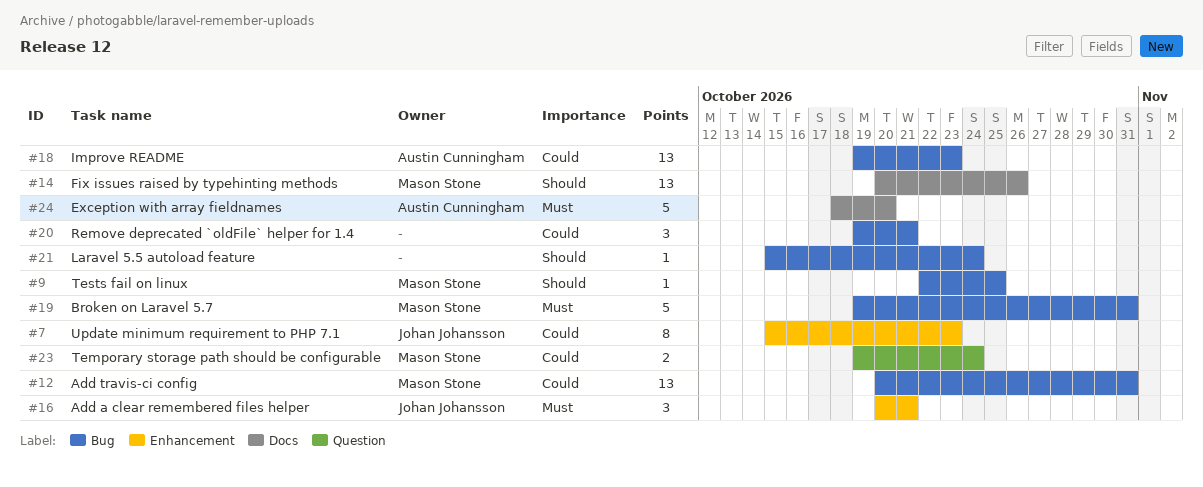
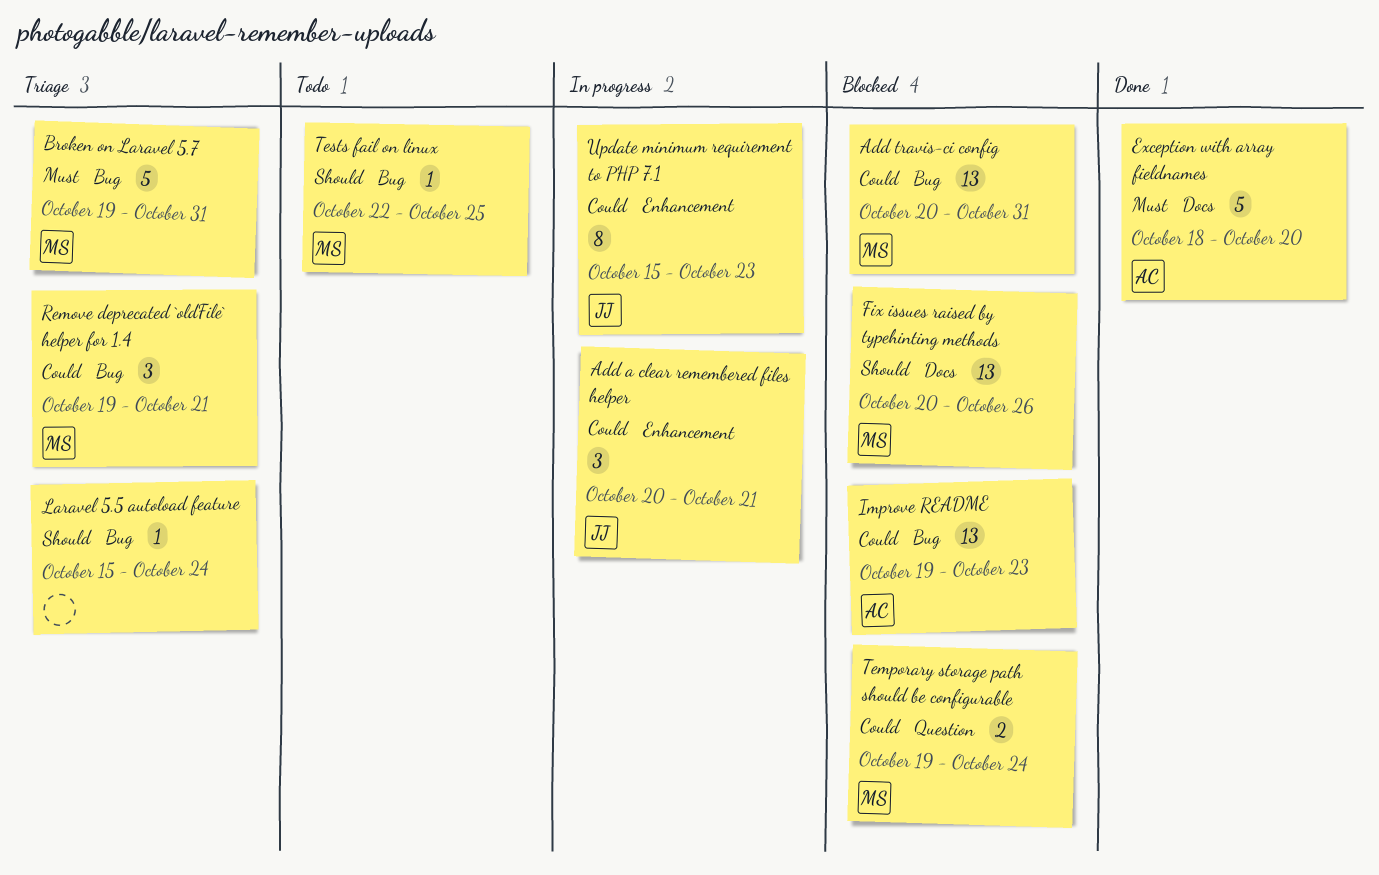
Add a clear remembered files helper, priority: Must -> Could
Remove deprecated `oldFile` helper for 1.4, owner: none -> Mason Stone

